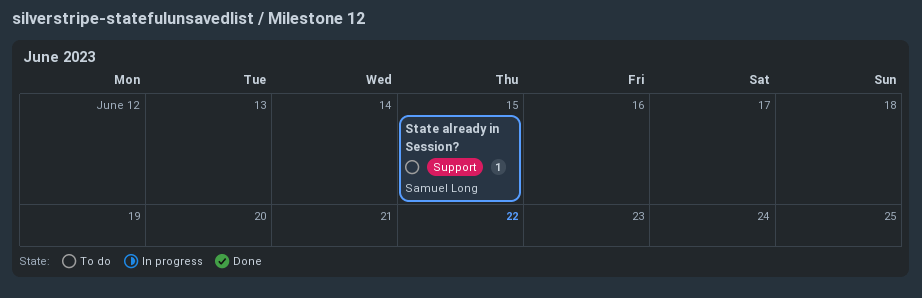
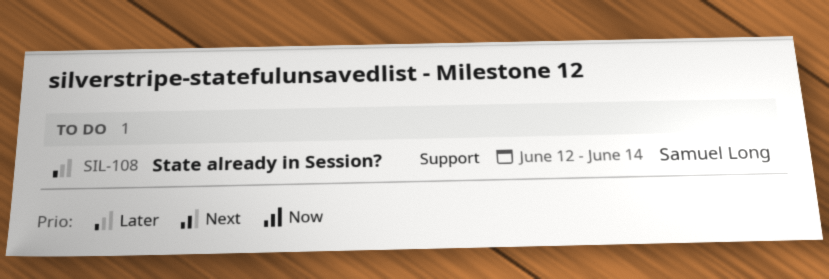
State already in Session?, due: Jun 15 -> Jun 14

